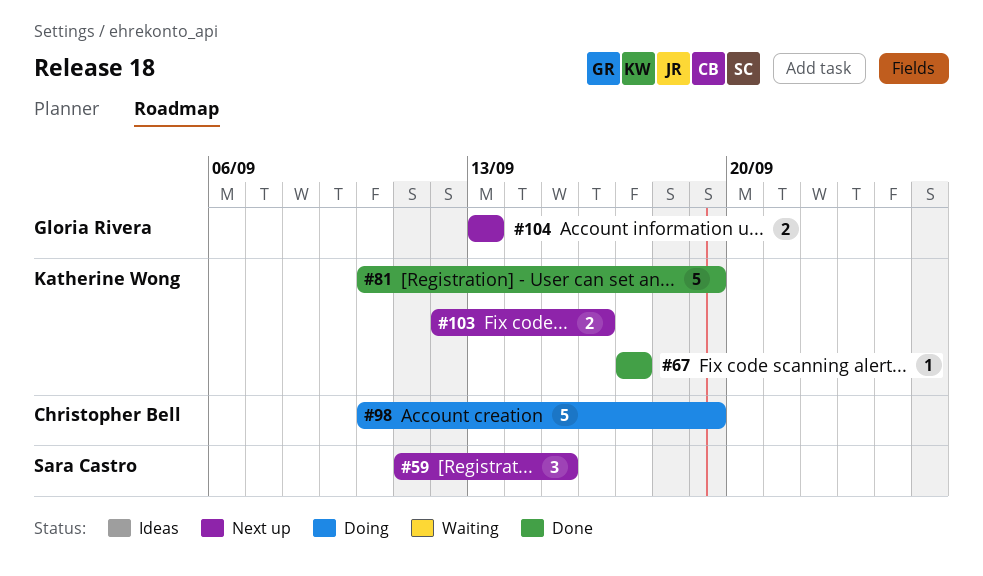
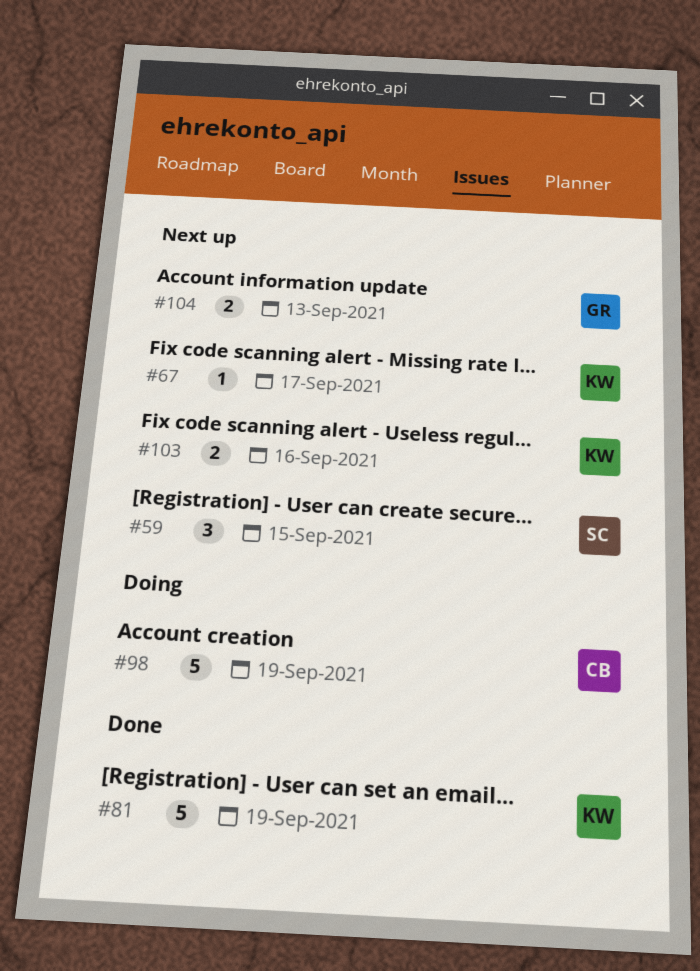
#67, status: Done -> Next up

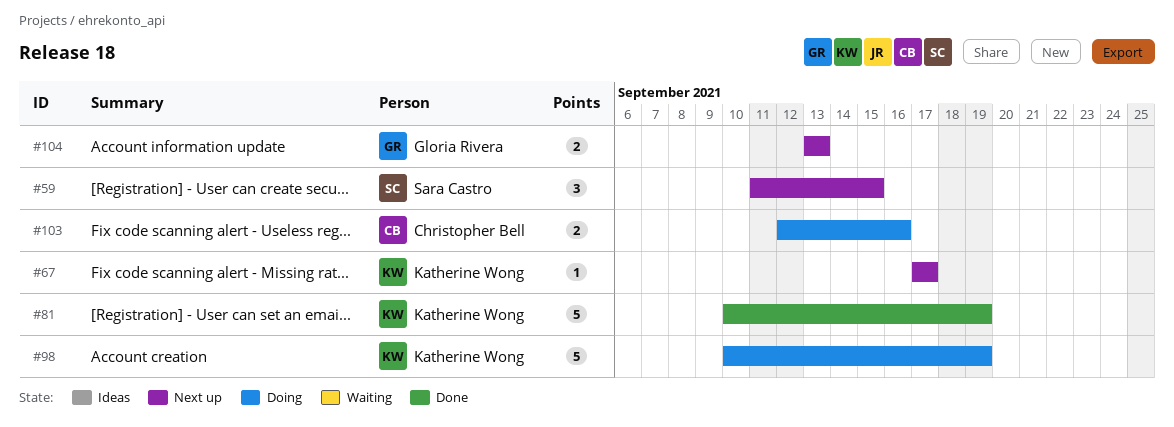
#98, owner: Christopher Bell -> Katherine Wong
#103, status: Next up -> Doing
#103, owner: Katherine Wong -> Christopher Bell

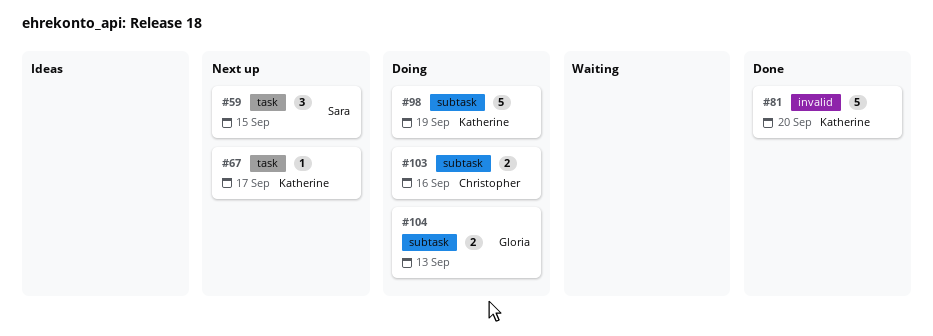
#81, due: Sep 19 -> Sep 20
#104, status: Next up -> Doing

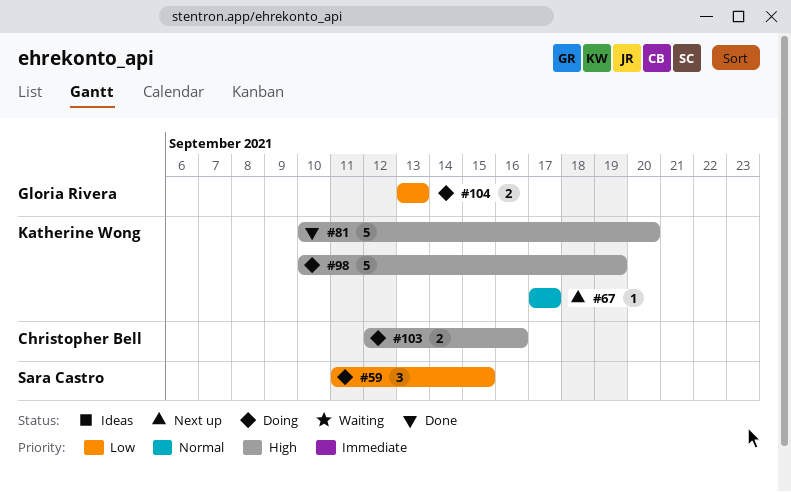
#59, status: Next up -> Doing

